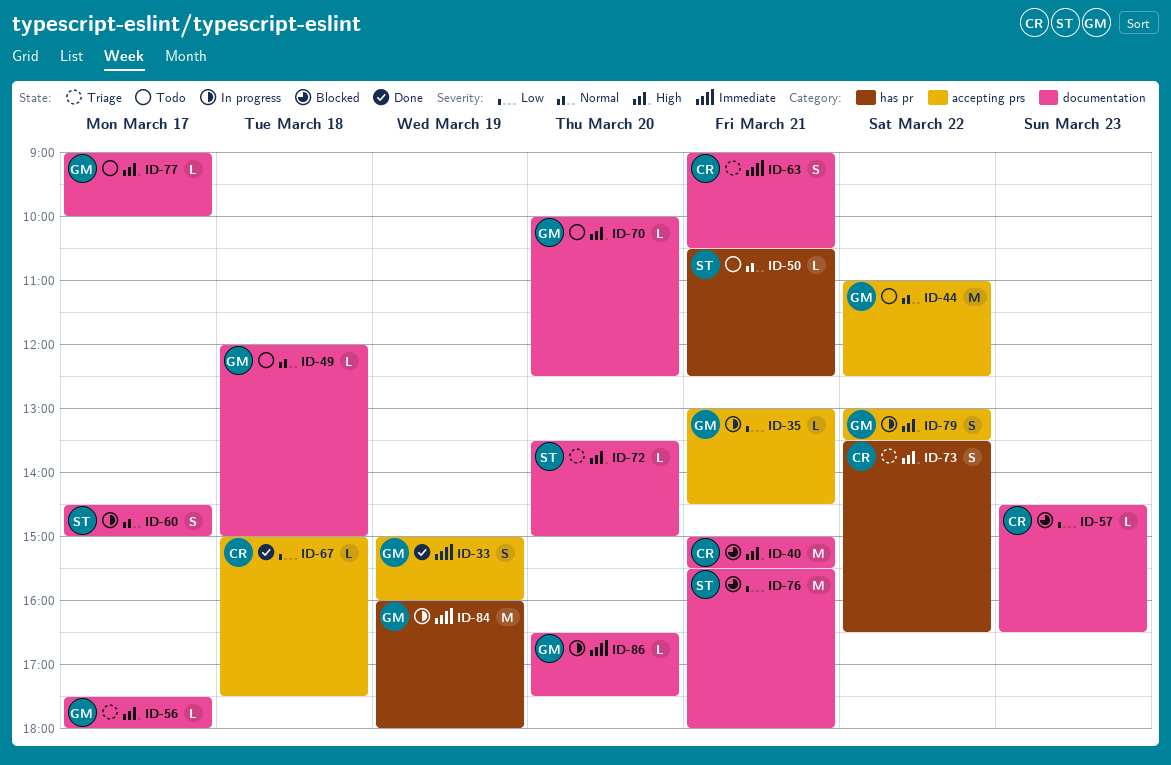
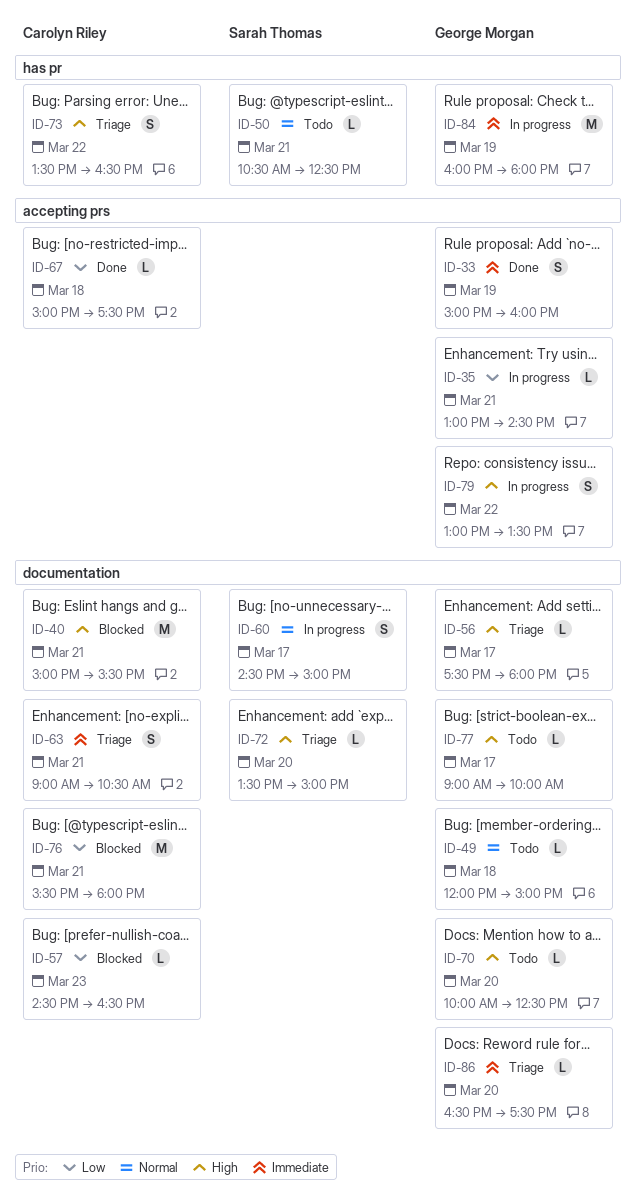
ID-44: present -> none
ID-76, owner: Sarah Thomas -> Carolyn Riley
ID-86, status: In progress -> Triage

